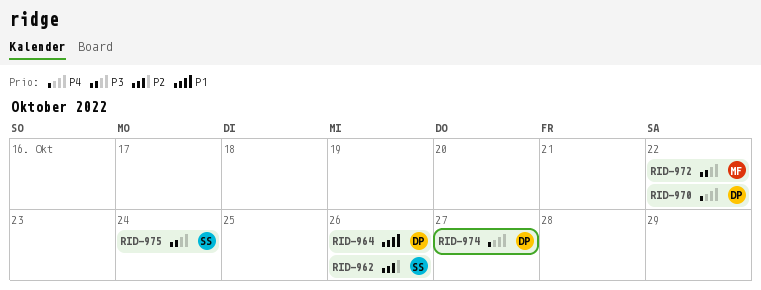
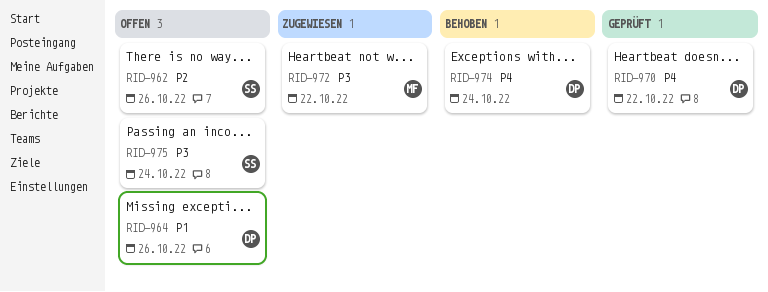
RID-974, due: Oct 27 -> Oct 24

